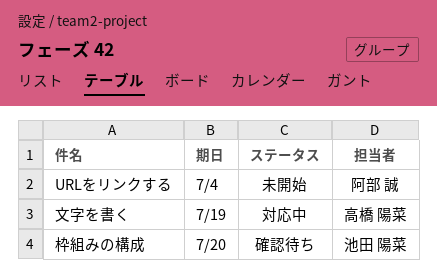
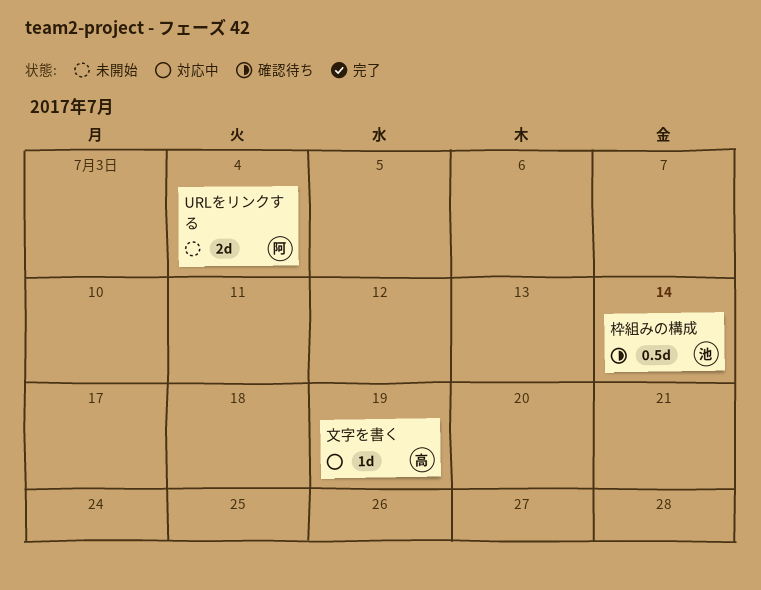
枠組みの構成, due: Jul 20 -> Jul 14

